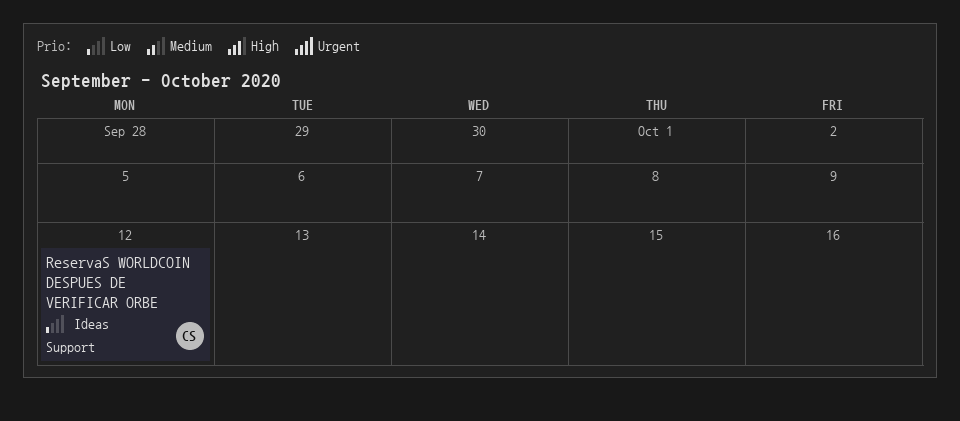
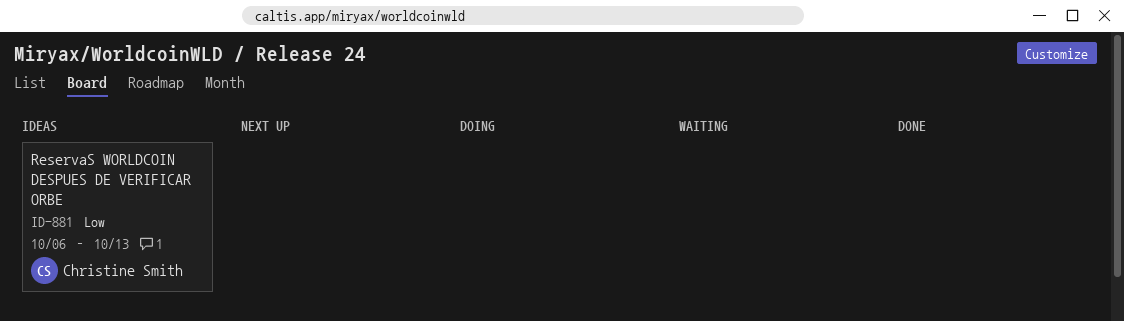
ReservaS WORLDCOIN DESPUES DE VERIFICAR ORBE, due: Oct 12 -> Oct 13

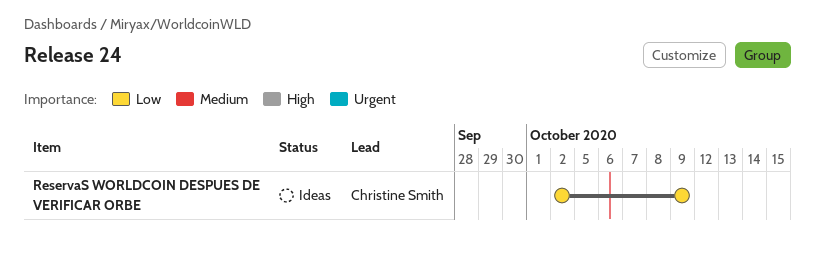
ReservaS WORLDCOIN DESPUES DE VERIFICAR ORBE, start: Oct 6 -> Oct 2
ReservaS WORLDCOIN DESPUES DE VERIFICAR ORBE, due: Oct 13 -> Oct 9

